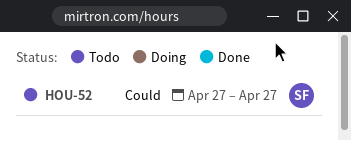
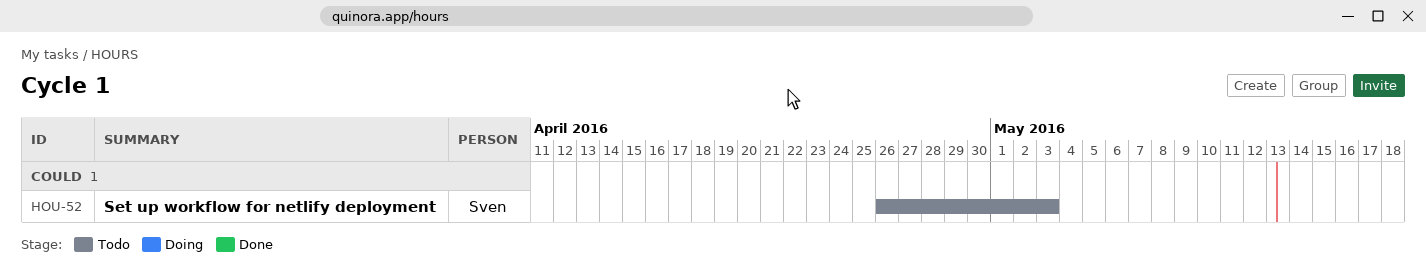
HOU-52, start: Apr 27 -> Apr 26
HOU-52, due: Apr 27 -> May 3

